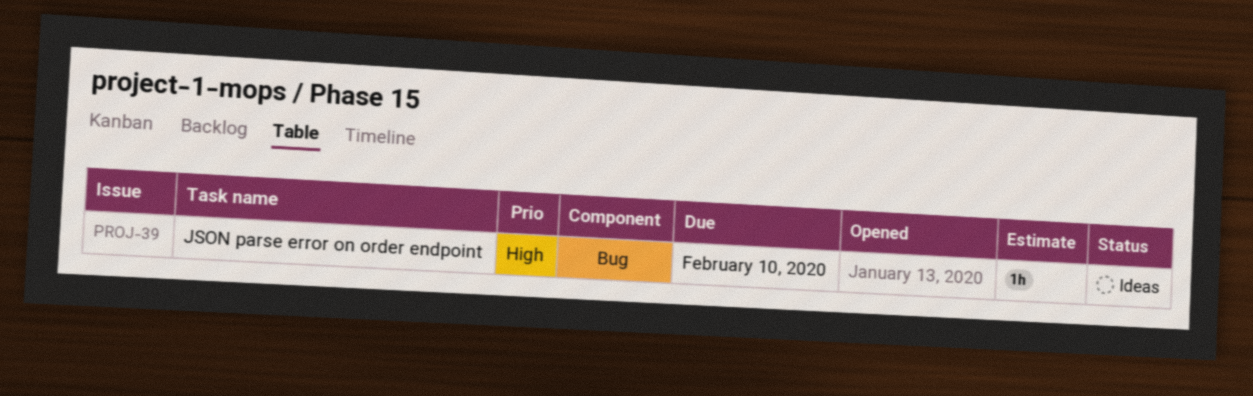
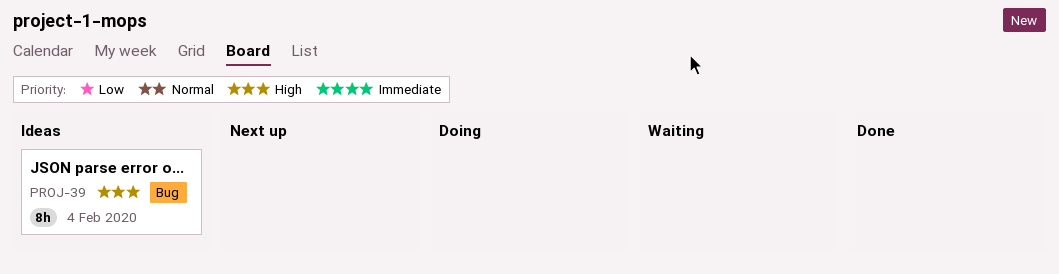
PROJ-39, estimate: 1h -> 8h
PROJ-39, due: Feb 10 -> Feb 4

